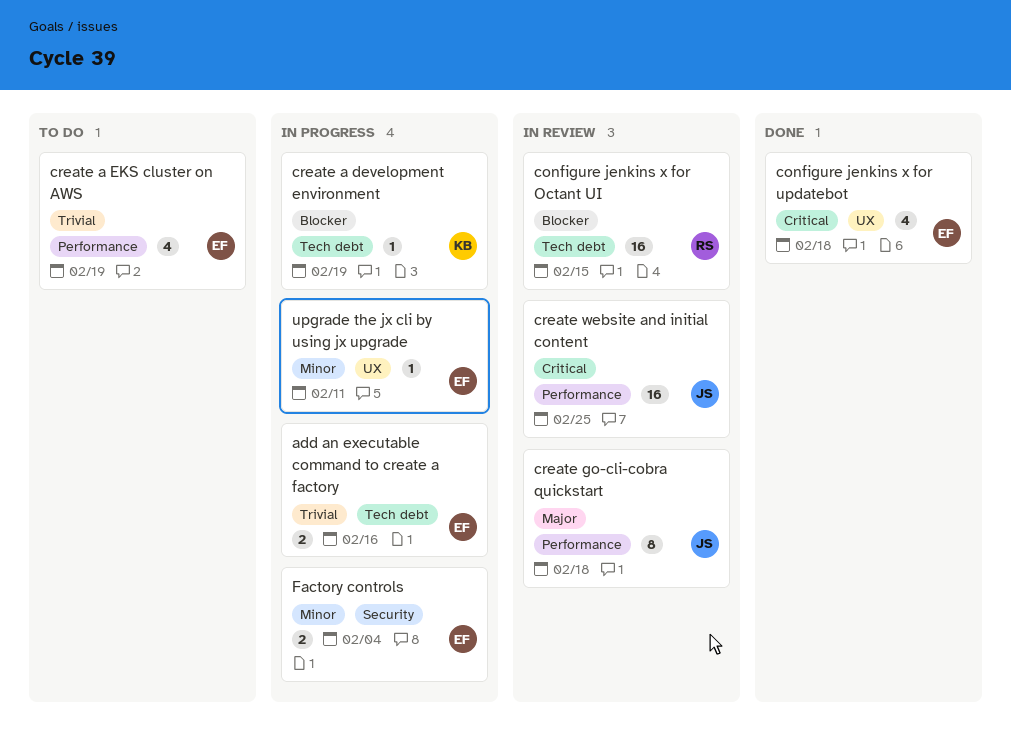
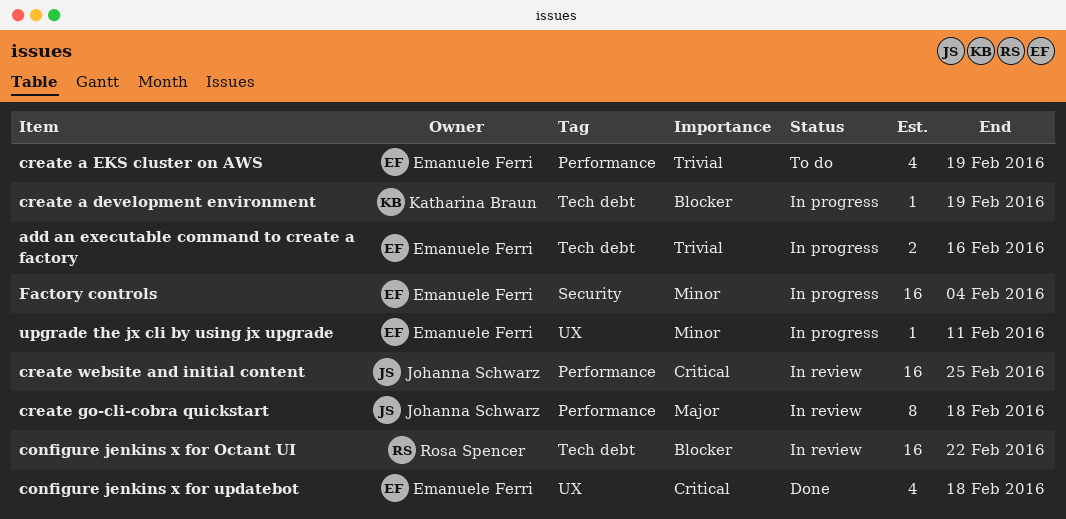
configure jenkins x for Octant UI, due: Feb 15 -> Feb 22
Factory controls, estimate: 2 -> 16

